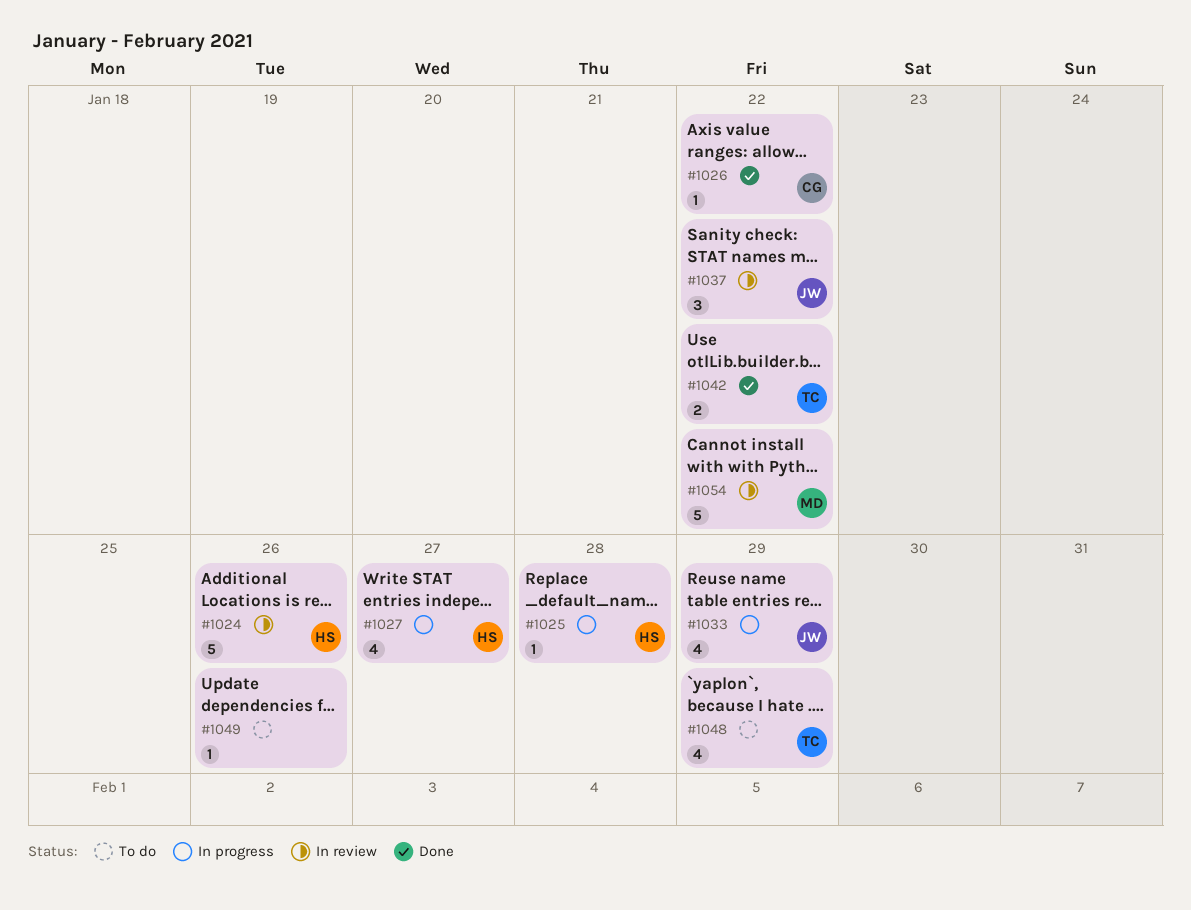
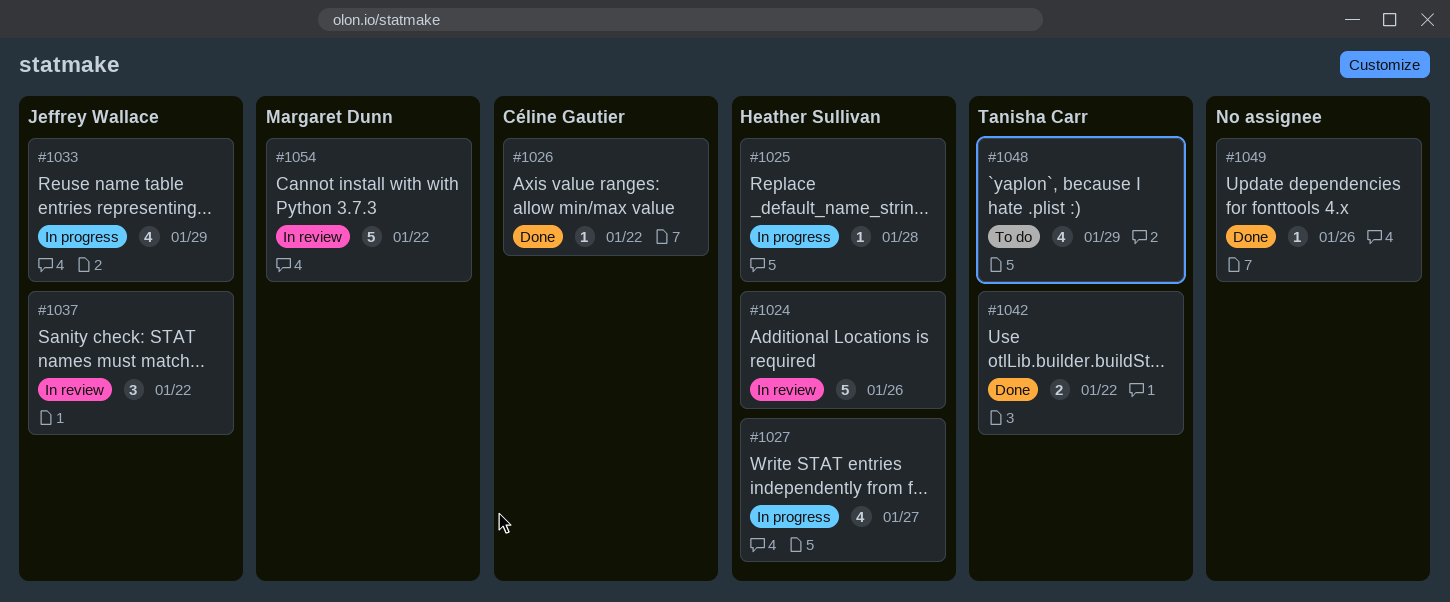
#1049, status: To do -> Done

